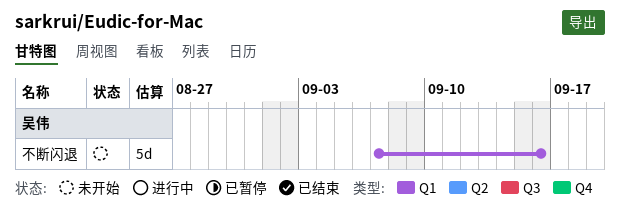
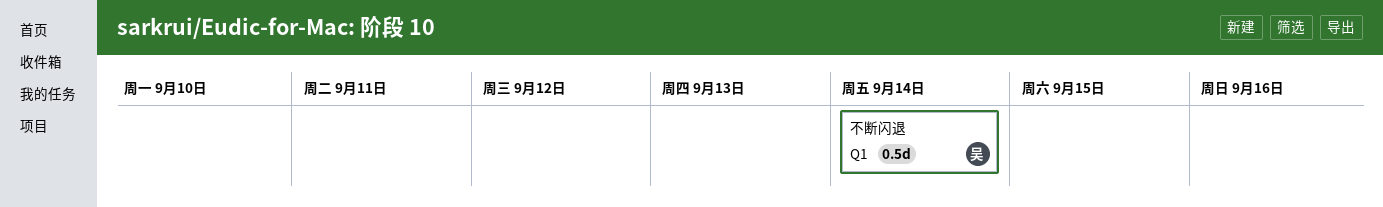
不断闪退, estimate: 5d -> 0.5d
不断闪退, due: Sep 16 -> Sep 14

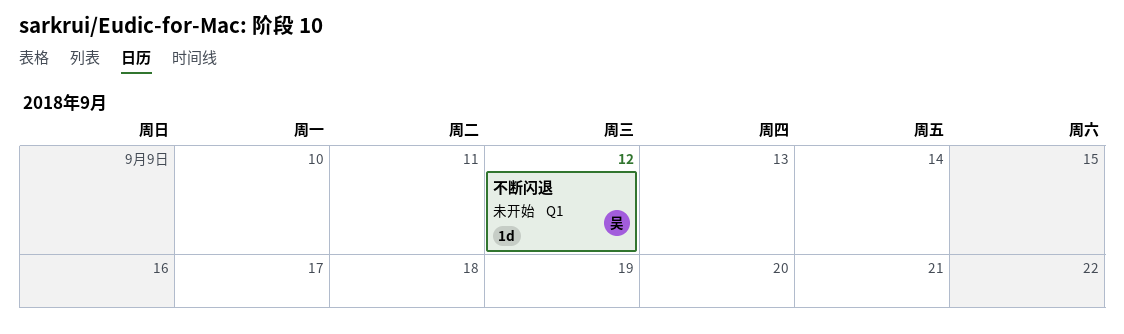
不断闪退, estimate: 0.5d -> 1d
不断闪退, due: Sep 14 -> Sep 12

